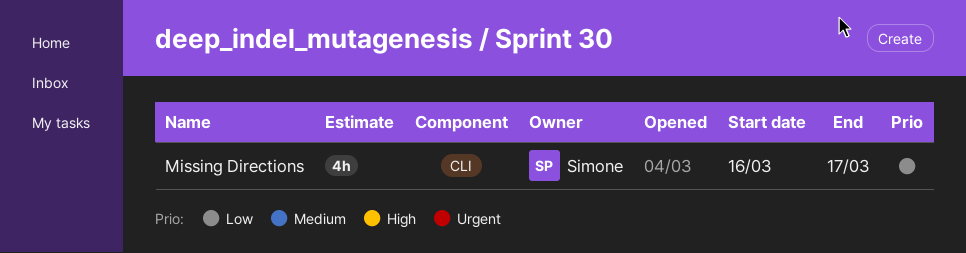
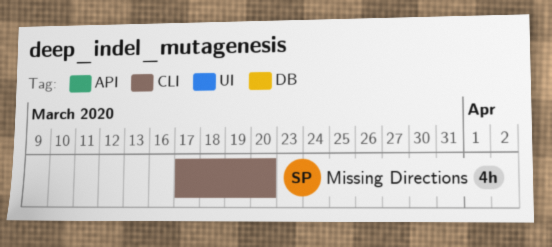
Missing Directions, start: Mar 16 -> Mar 17
Missing Directions, due: Mar 17 -> Mar 20

